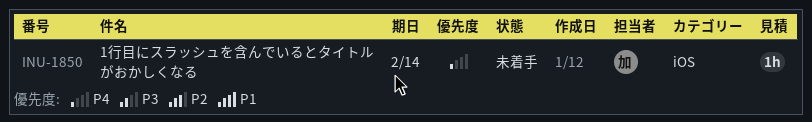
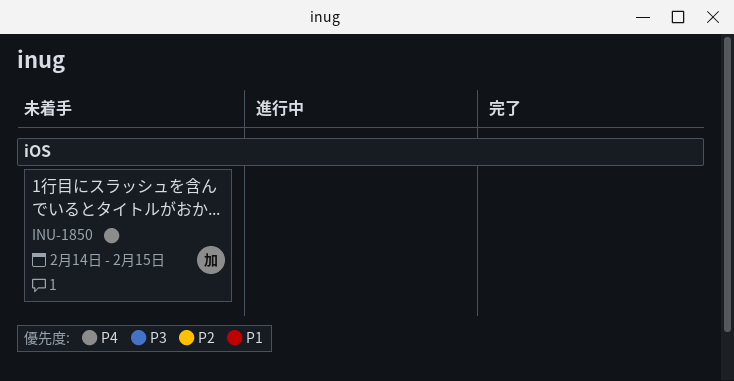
INU-1850, due: Feb 14 -> Feb 15

